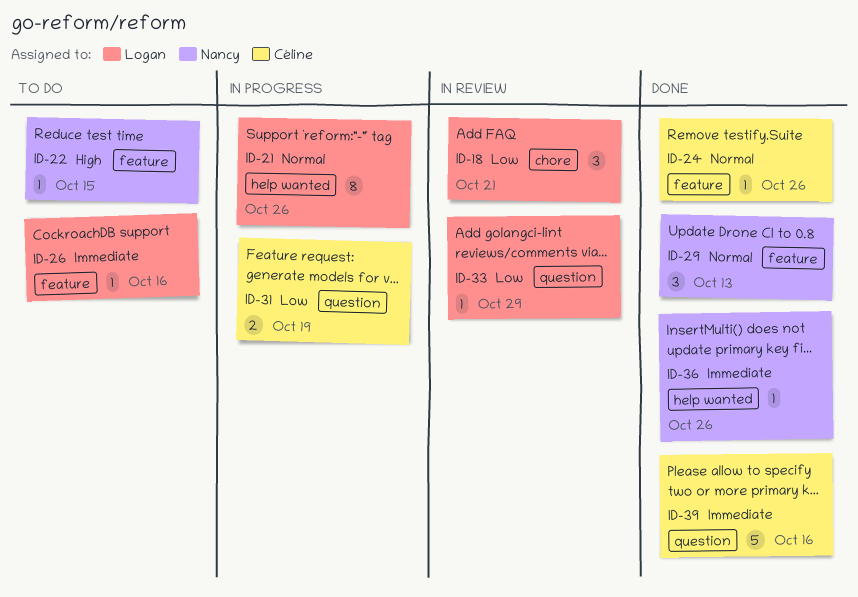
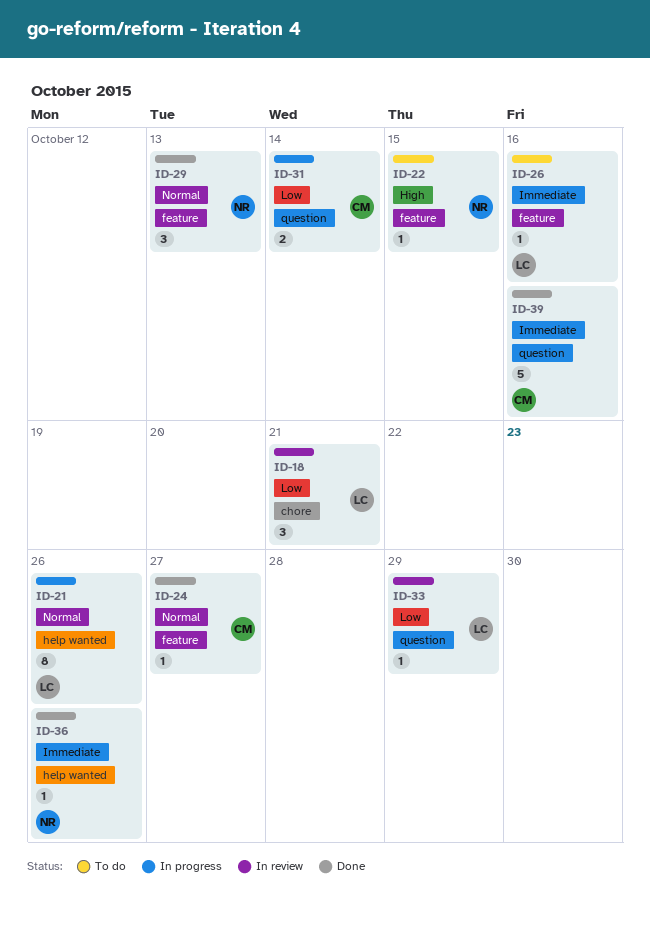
ID-24, due: Oct 26 -> Oct 27
ID-31, due: Oct 19 -> Oct 14

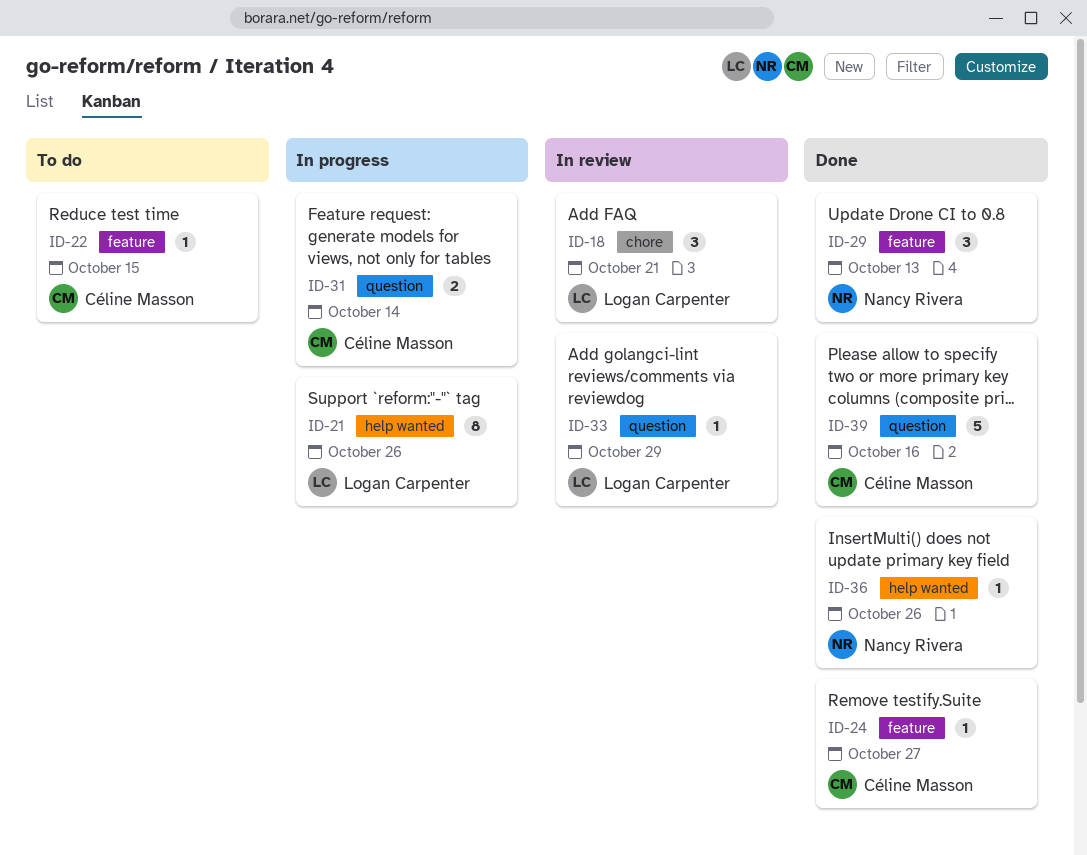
ID-22, owner: Nancy Rivera -> Céline Masson
ID-26: present -> none

